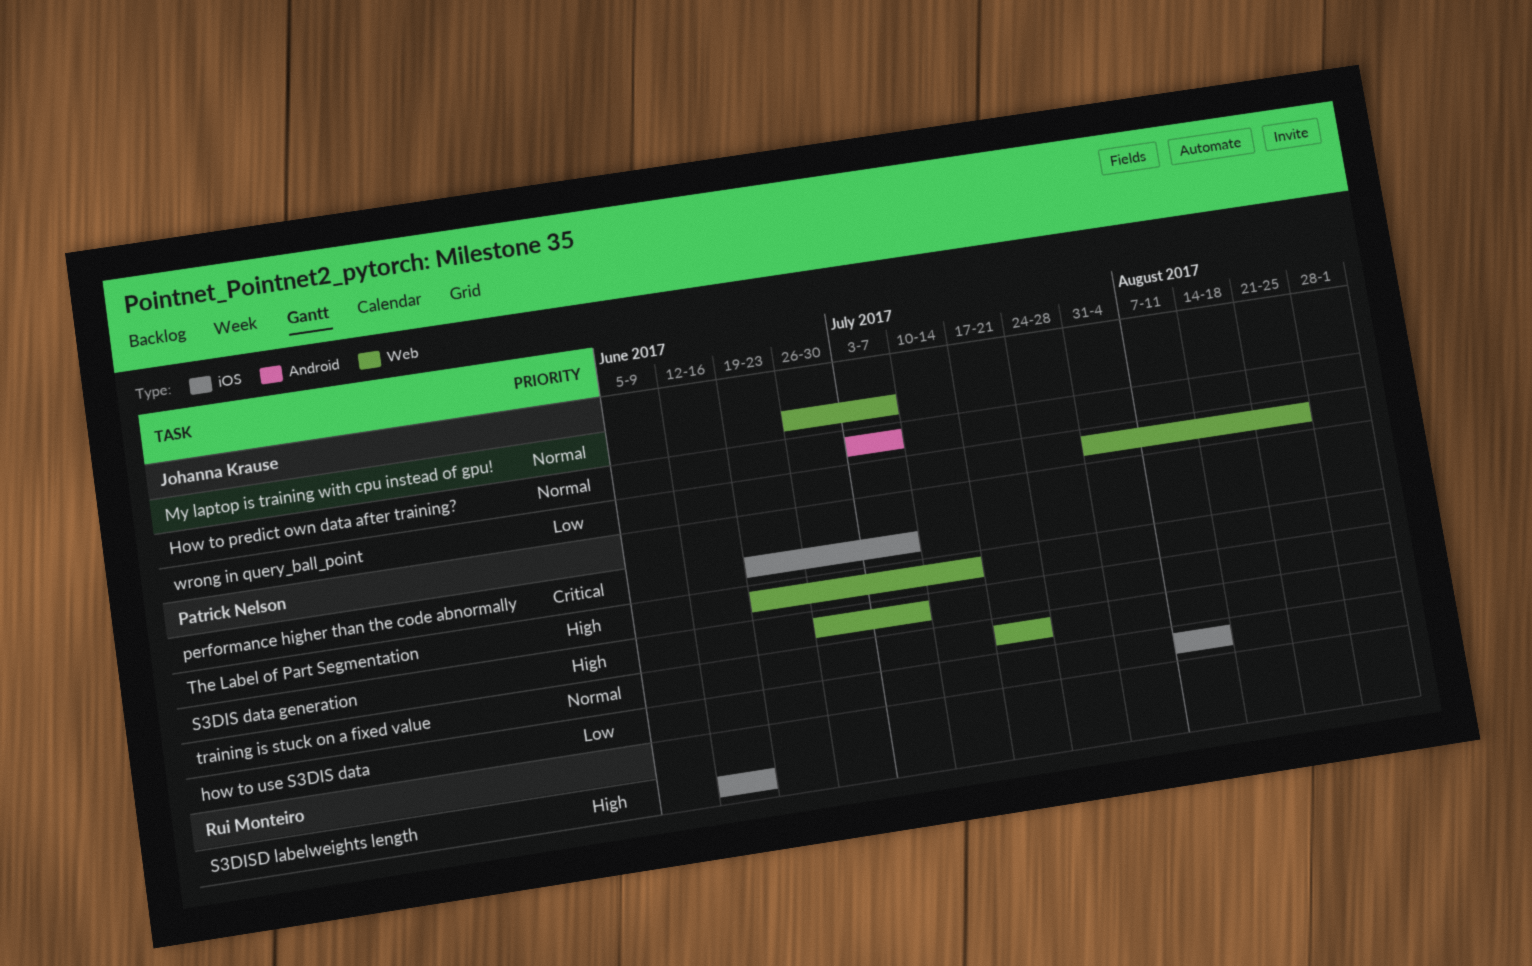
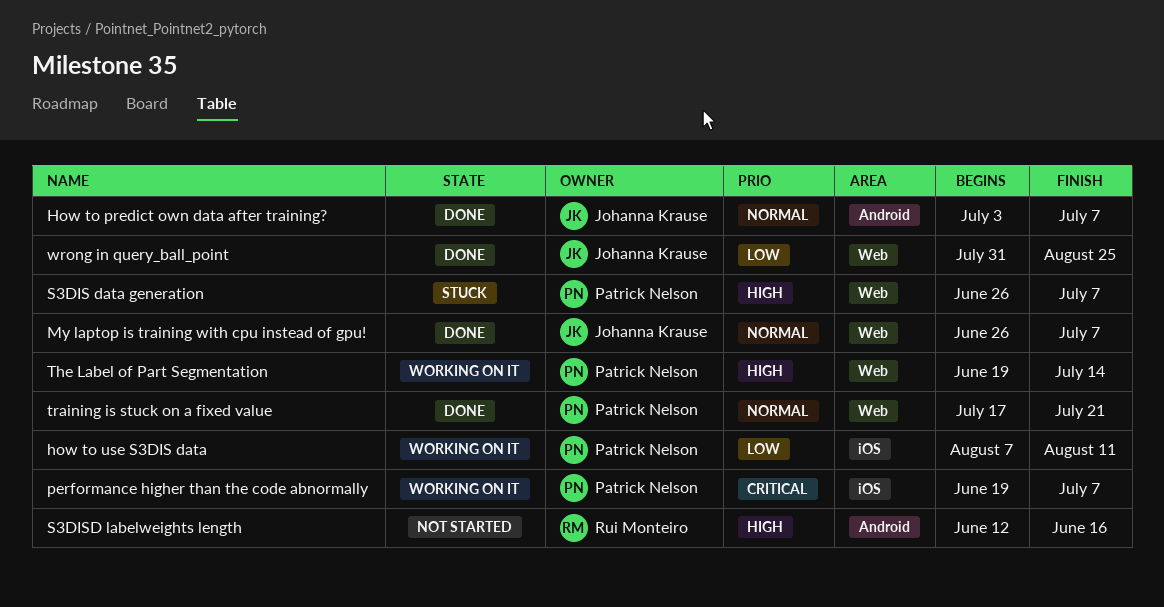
S3DISD labelweights length, label: iOS -> Android

